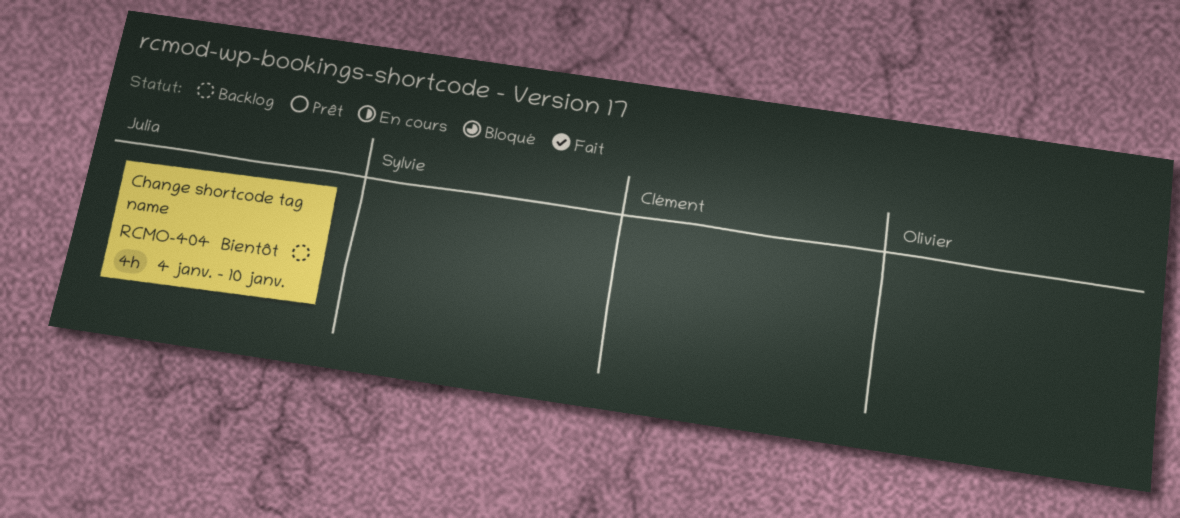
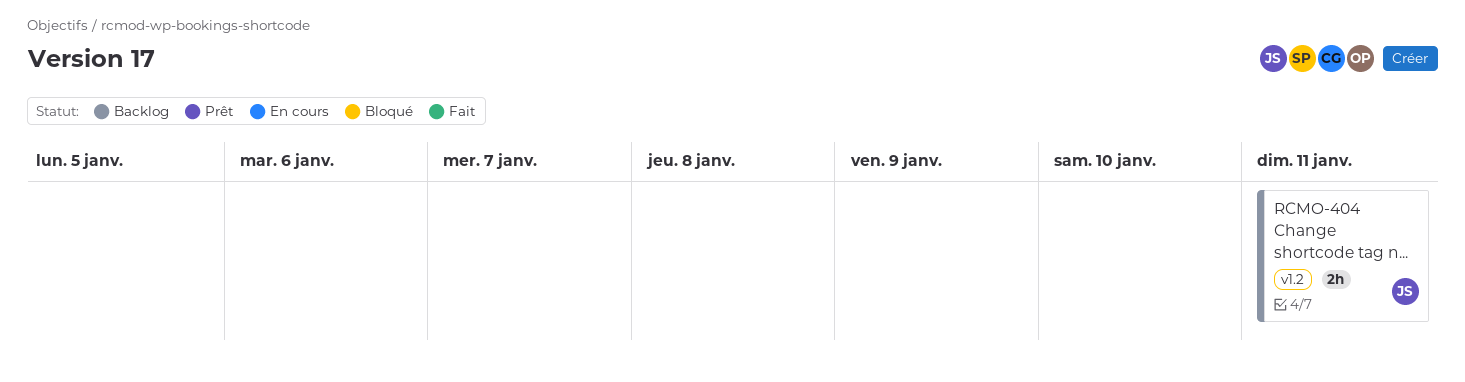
RCMO-404, estimate: 4h -> 2h
RCMO-404, due: Jan 10 -> Jan 11

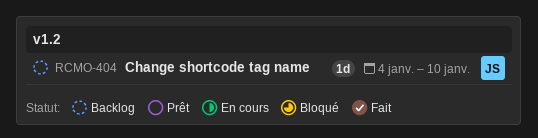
RCMO-404, estimate: 2h -> 1d
RCMO-404, due: Jan 11 -> Jan 10

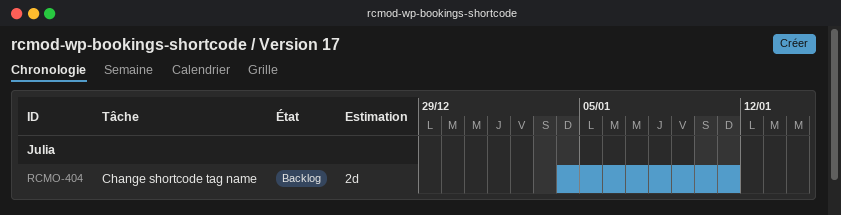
RCMO-404, estimate: 1d -> 2d
RCMO-404, due: Jan 10 -> Jan 11

